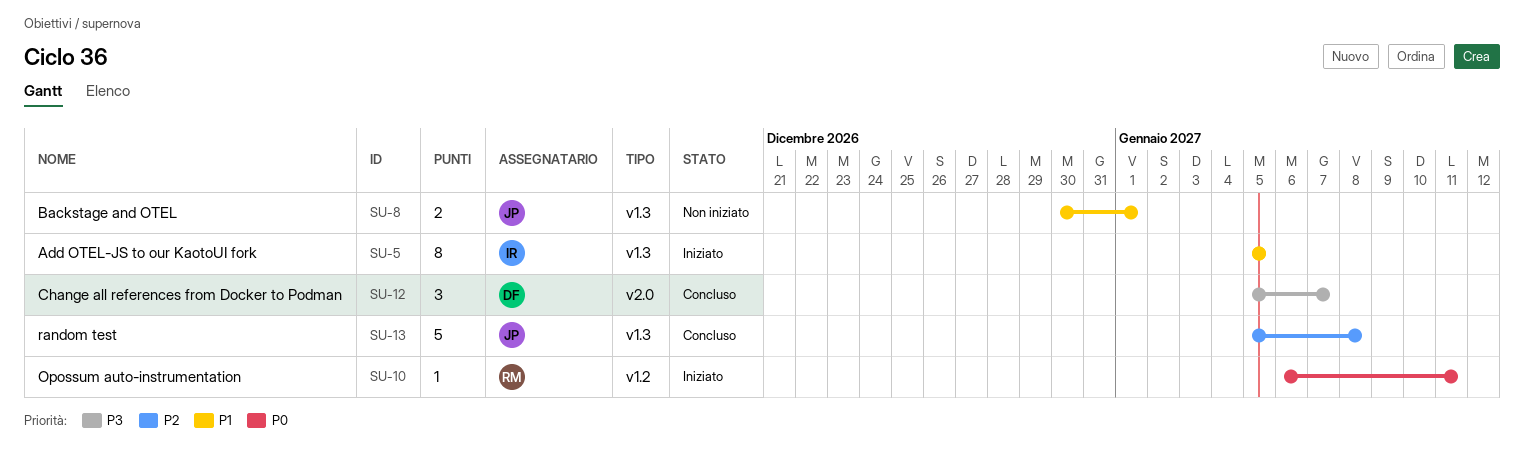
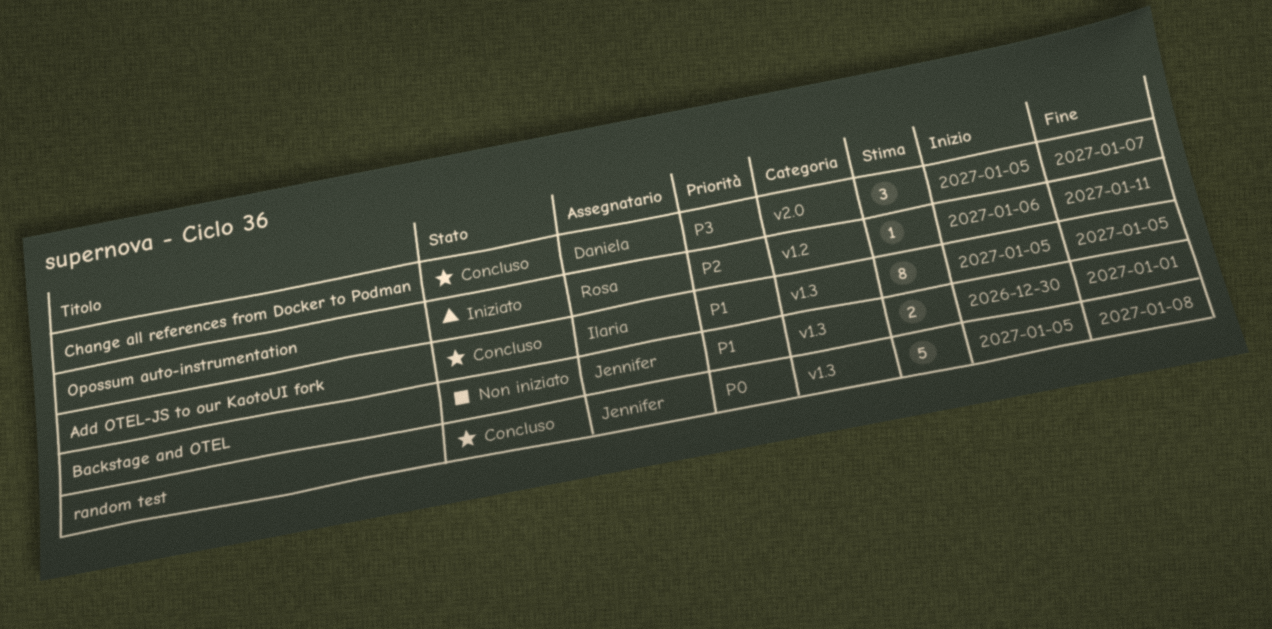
Add OTEL-JS to our KaotoUI fork, status: Iniziato -> Concluso
Opossum auto-instrumentation, priority: P0 -> P2
random test, priority: P2 -> P0

